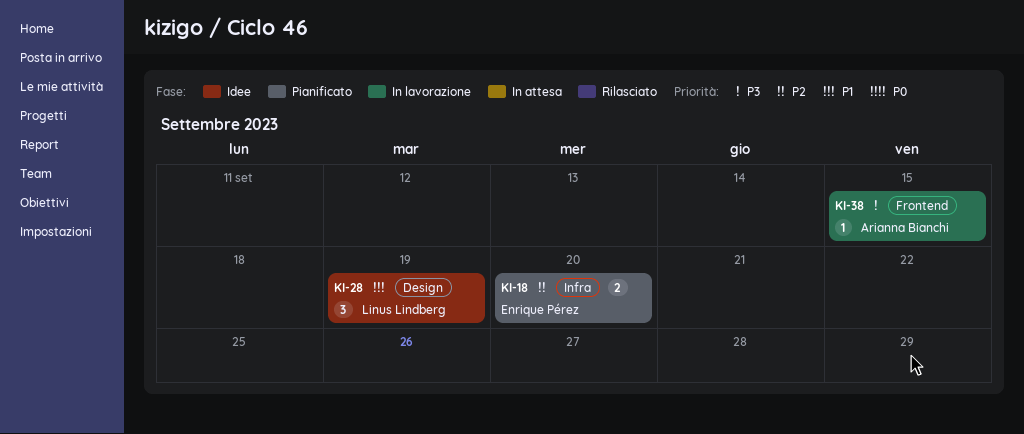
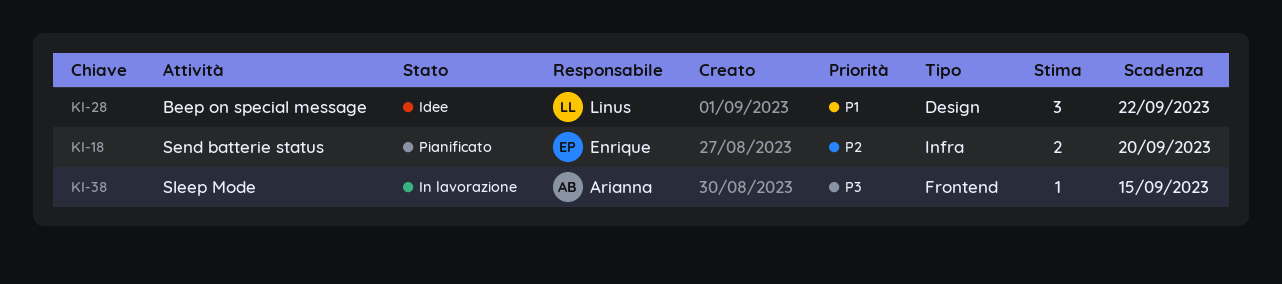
KI-28, due: Sep 19 -> Sep 22

